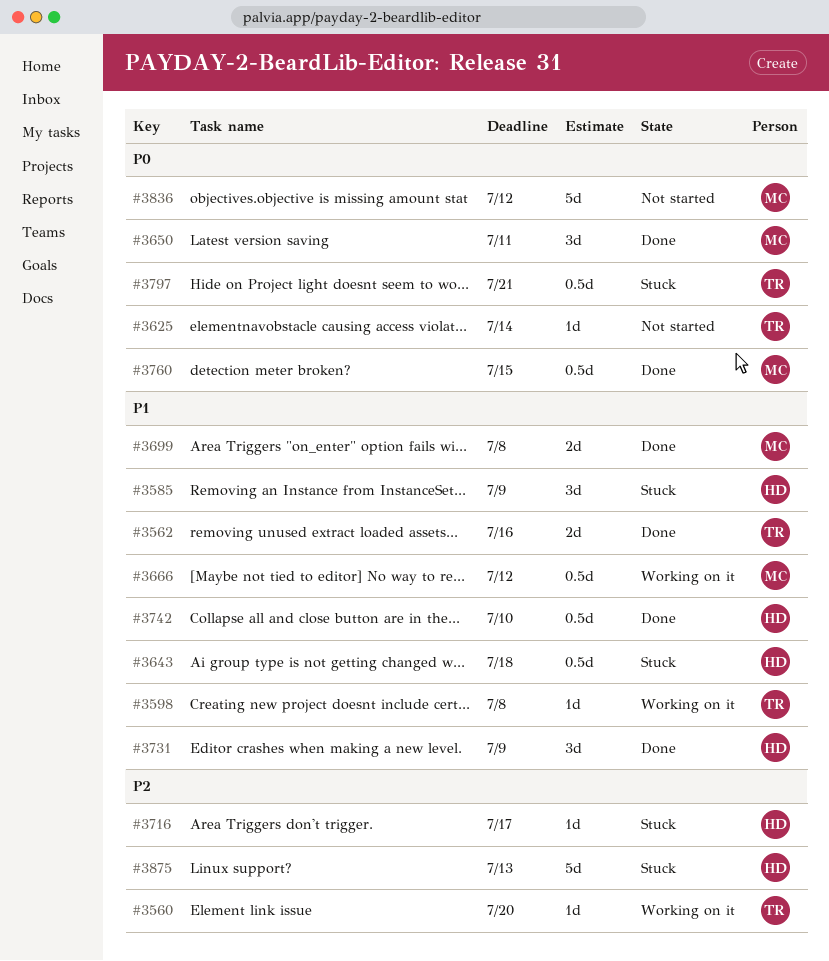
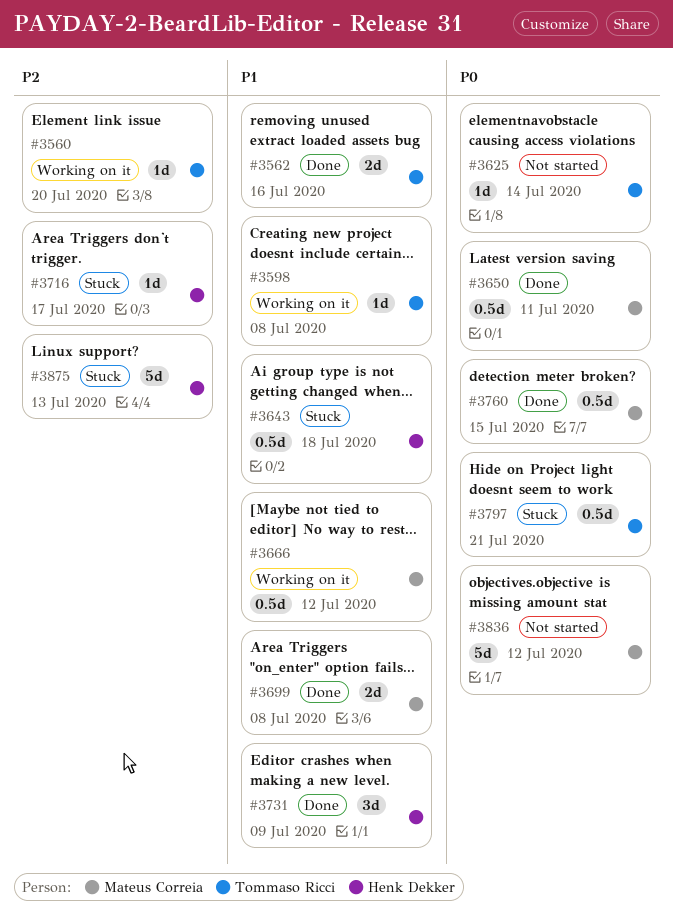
#3585: present -> none
#3650, estimate: 3d -> 0.5d
#3742: present -> none

